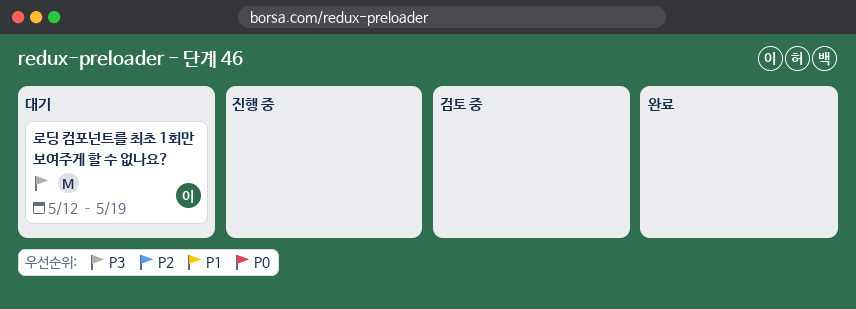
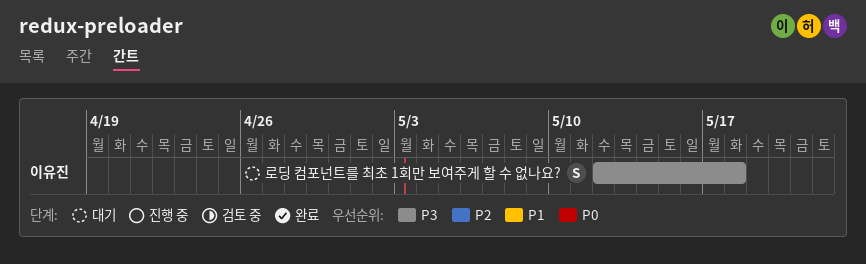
로딩 컴포넌트를 최초 1회만 보여주게 할 수 없나요?, estimate: M -> S
로딩 컴포넌트를 최초 1회만 보여주게 할 수 없나요?, due: May 19 -> May 18

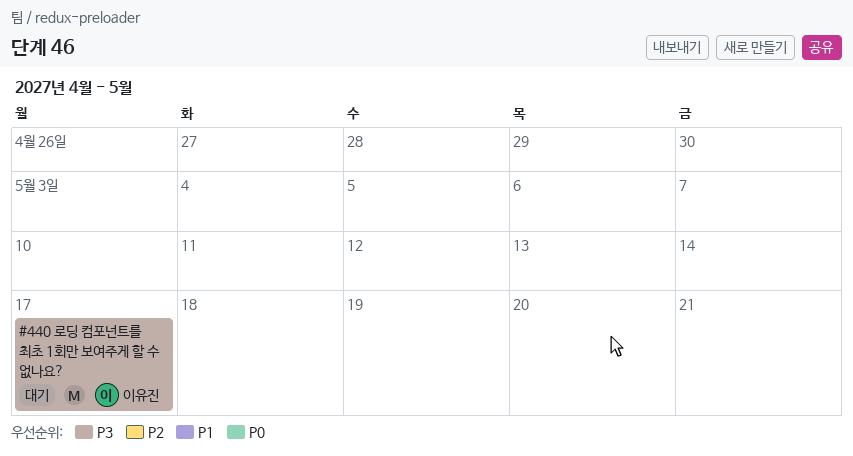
로딩 컴포넌트를 최초 1회만 보여주게 할 수 없나요?, estimate: S -> M
로딩 컴포넌트를 최초 1회만 보여주게 할 수 없나요?, due: May 18 -> May 17

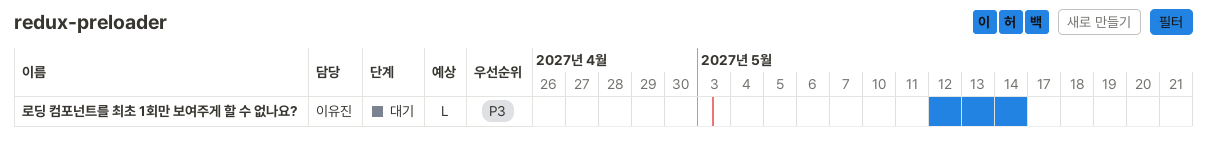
로딩 컴포넌트를 최초 1회만 보여주게 할 수 없나요?, estimate: M -> L
로딩 컴포넌트를 최초 1회만 보여주게 할 수 없나요?, due: May 17 -> May 14

